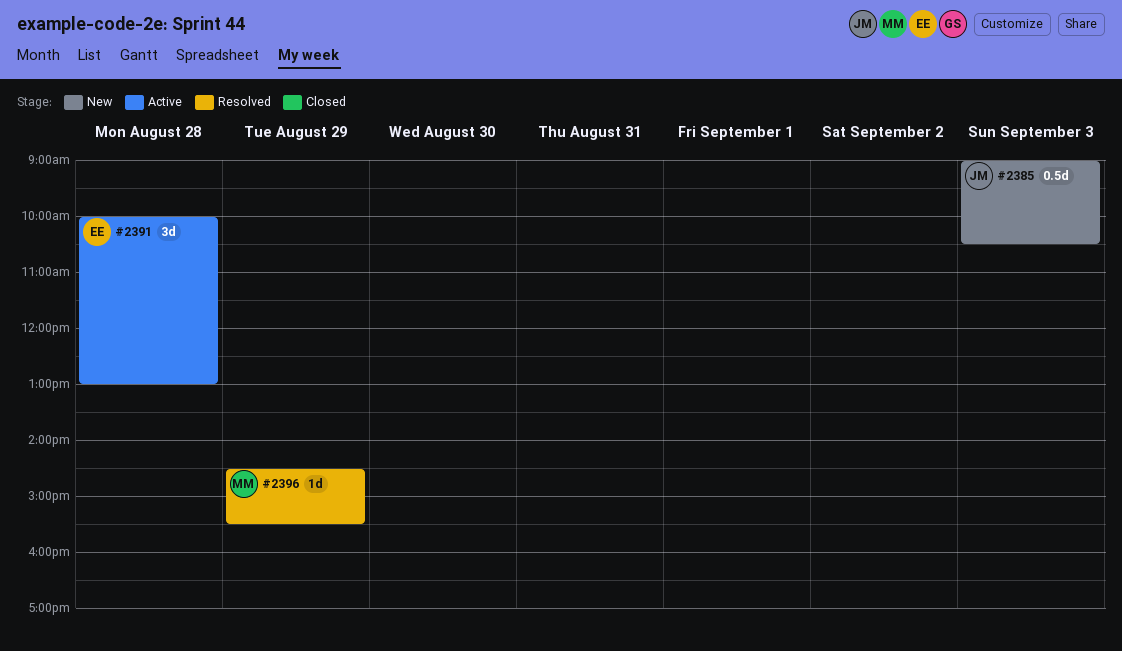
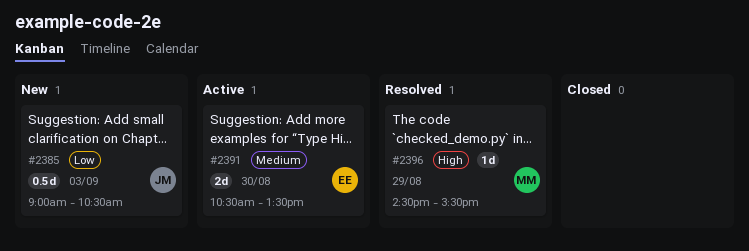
#2391, estimate: 3d -> 2d
#2391, day: Aug 28 -> Aug 30
#2391, begins: 10:00 -> 10:30
#2391, ends: 13:00 -> 13:30

